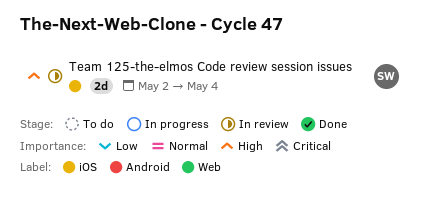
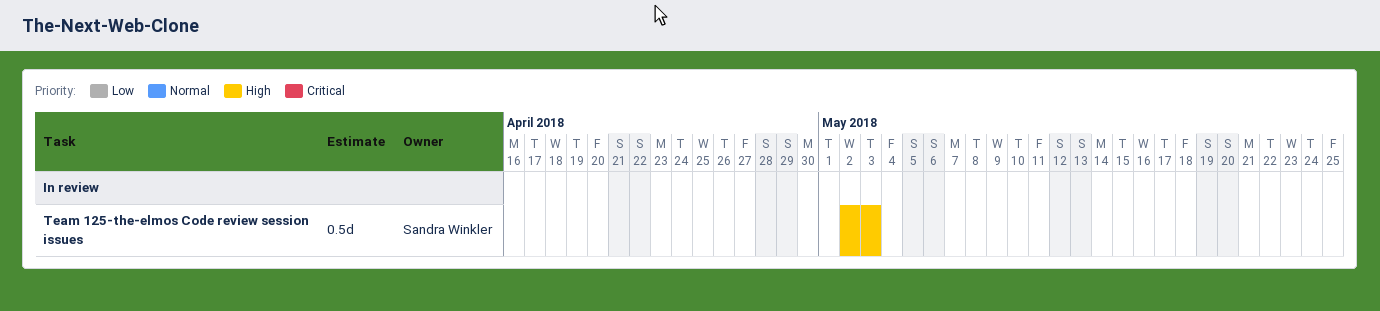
Team 125-the-elmos Code review session issues, estimate: 2d -> 0.5d
Team 125-the-elmos Code review session issues, due: May 4 -> May 3

